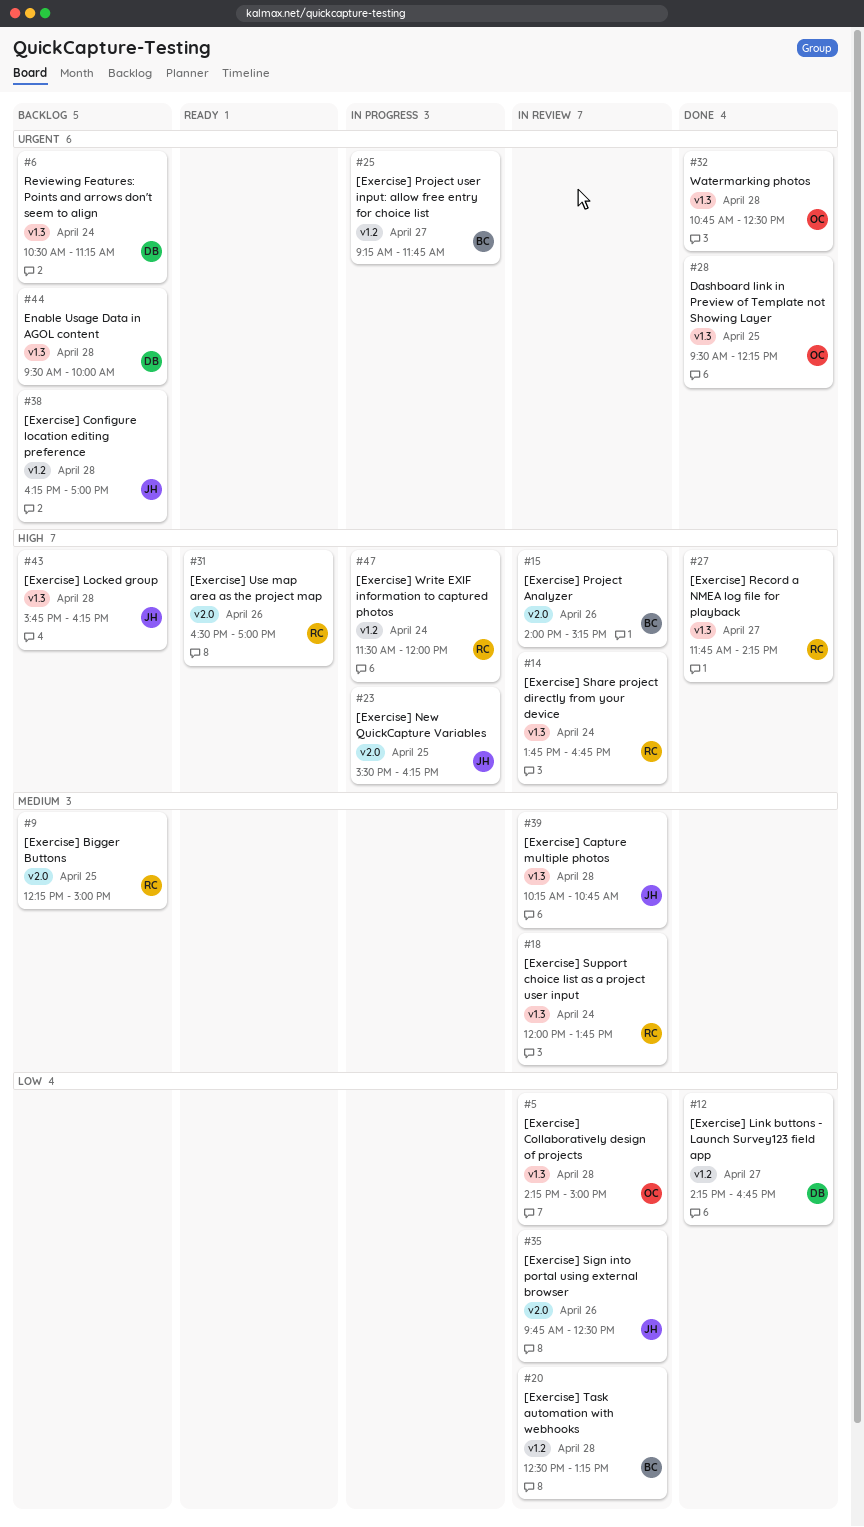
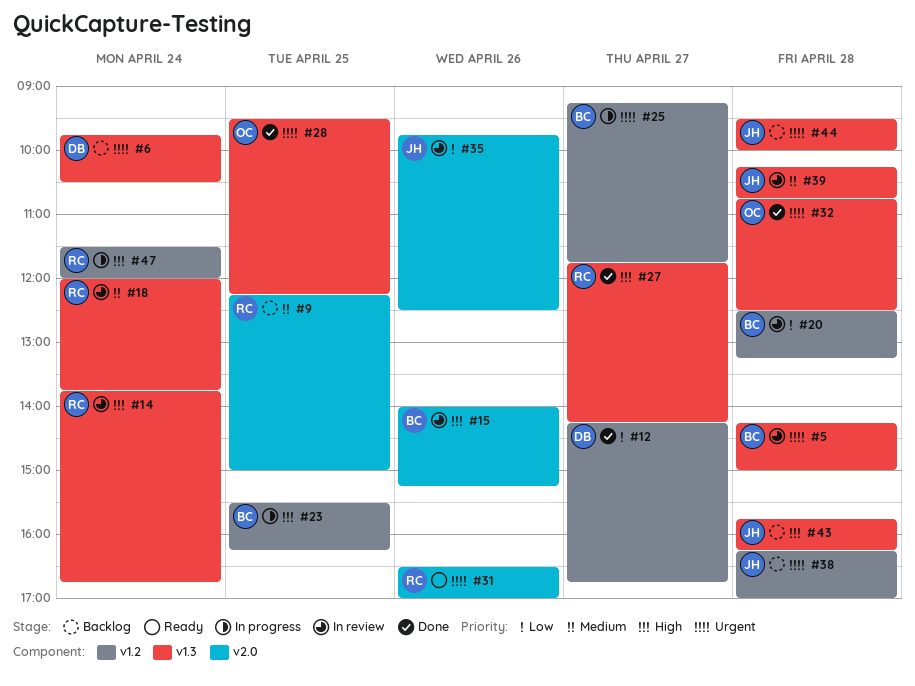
#5, owner: OC -> BC
#5, priority: Low -> Urgent
#6, begins: 10:30 -> 09:45
#6, ends: 11:15 -> 10:30
#23, owner: JH -> BC
#23, label: v2.0 -> v1.2
#31, priority: High -> Urgent
#44, owner: DB -> JH

